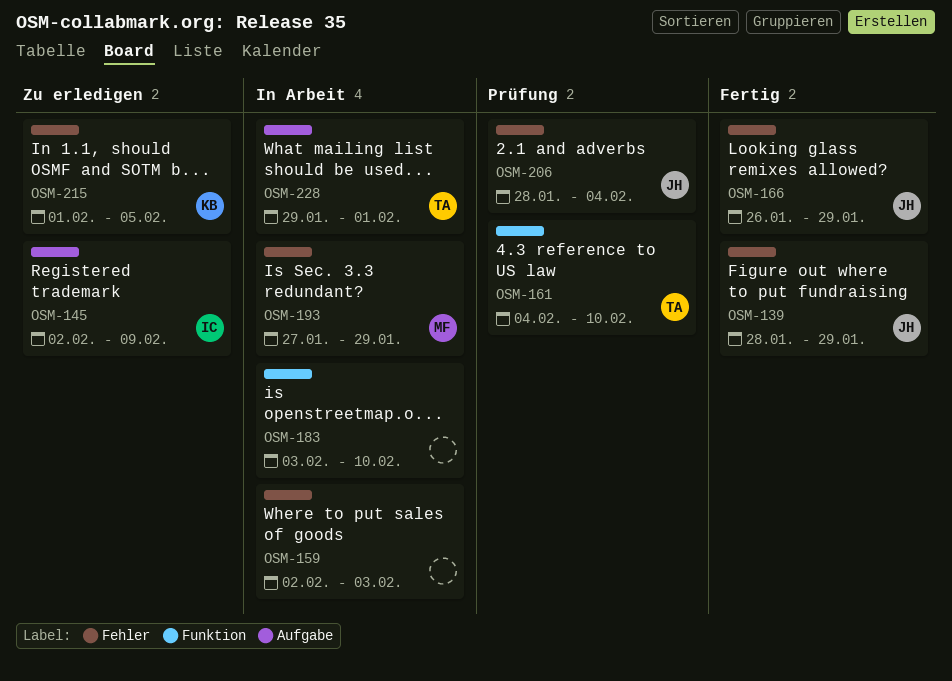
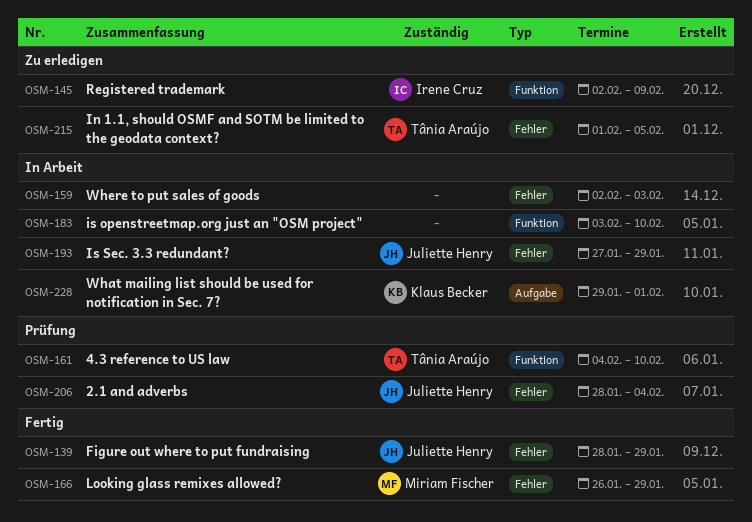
OSM-145, label: Aufgabe -> Funktion
OSM-166, owner: Juliette Henry -> Miriam Fischer
OSM-193, owner: Miriam Fischer -> Juliette Henry
OSM-215, owner: Klaus Becker -> Tânia Araújo
OSM-228, owner: Tânia Araújo -> Klaus Becker

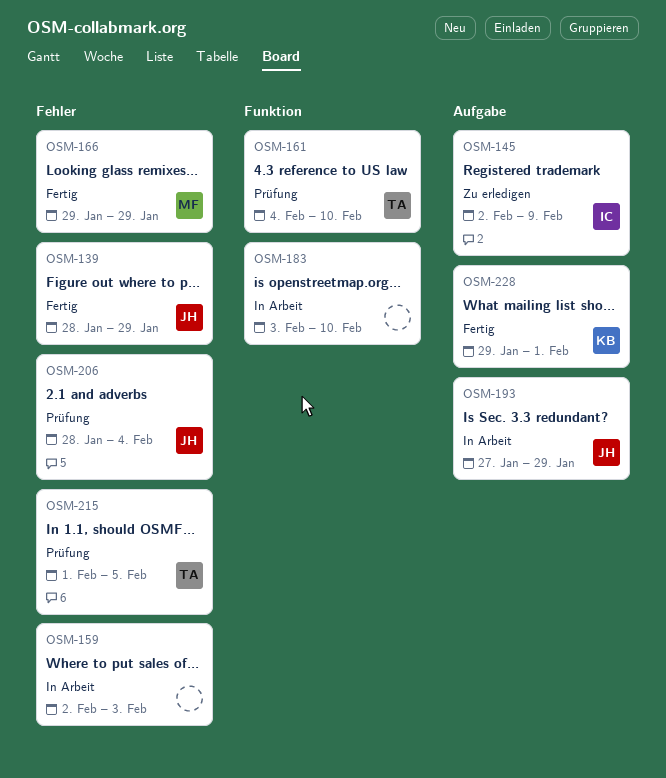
OSM-145, label: Funktion -> Aufgabe
OSM-166, start: Jan 26 -> Jan 29
OSM-193, label: Fehler -> Aufgabe
OSM-215, status: Zu erledigen -> Prüfung
OSM-228, status: In Arbeit -> Fertig

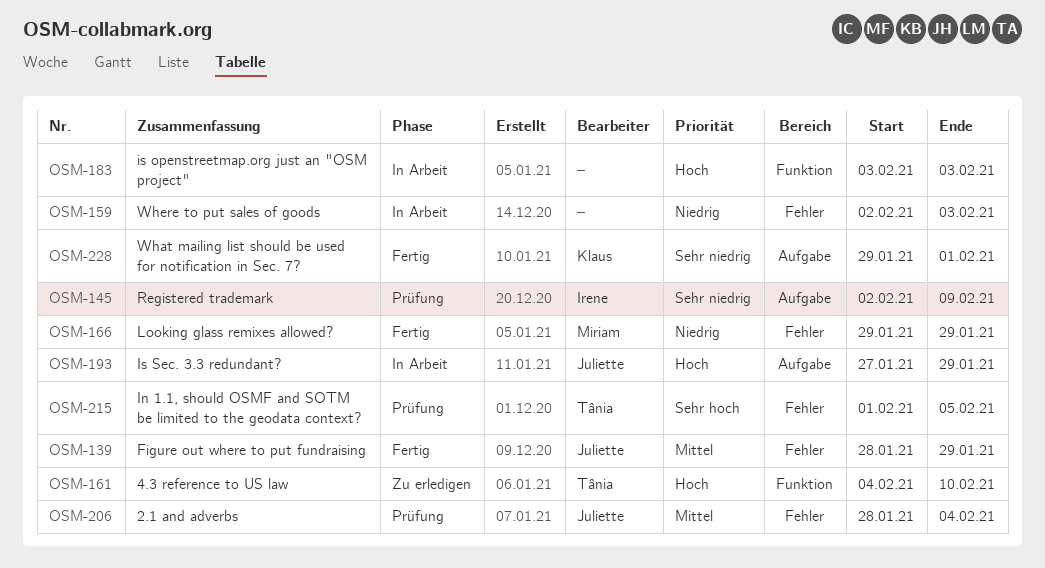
OSM-145, status: Zu erledigen -> Prüfung
OSM-161, status: Prüfung -> Zu erledigen
OSM-183, due: Feb 10 -> Feb 3

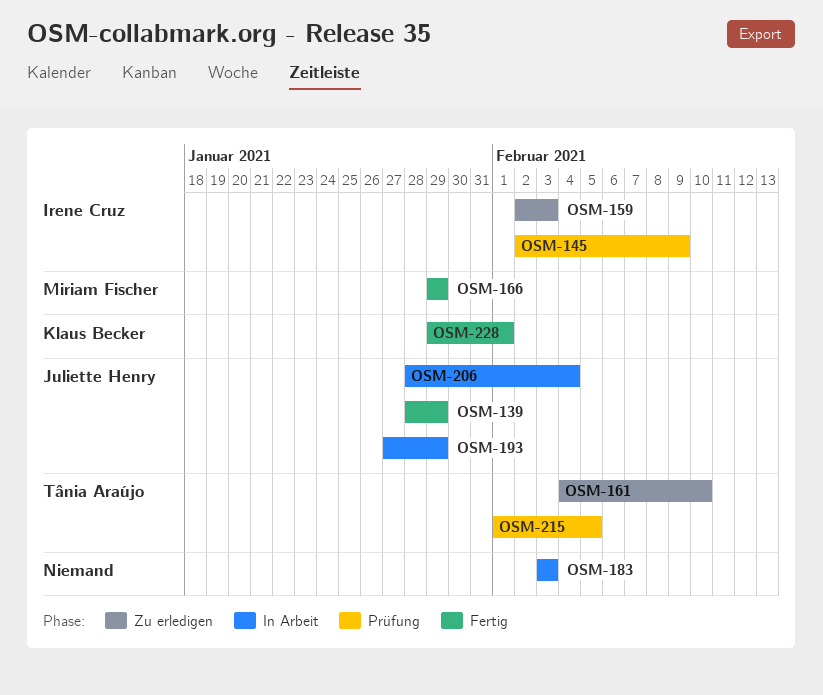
OSM-159, status: In Arbeit -> Zu erledigen
OSM-159, owner: none -> Irene Cruz
OSM-206, status: Prüfung -> In Arbeit

